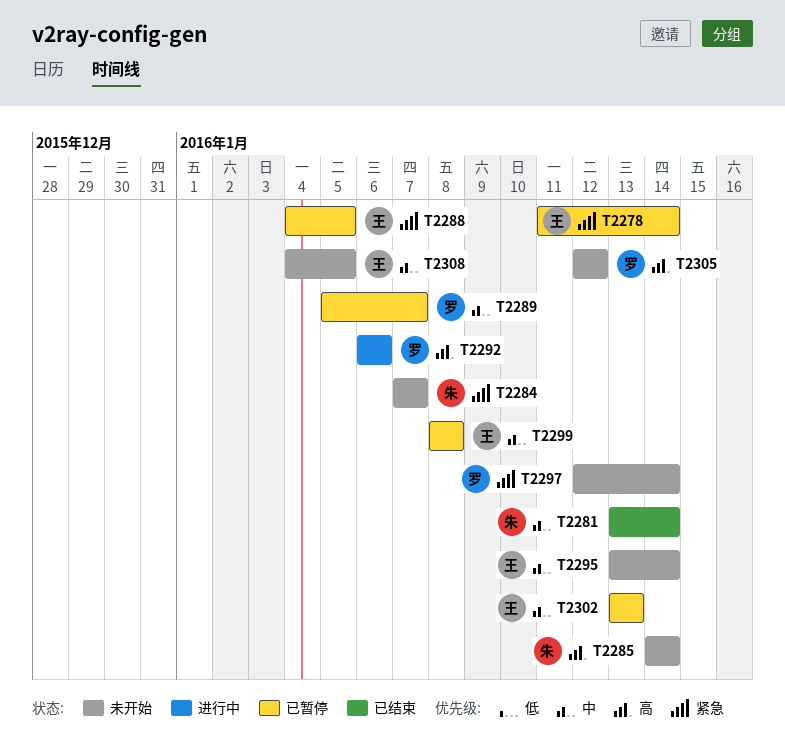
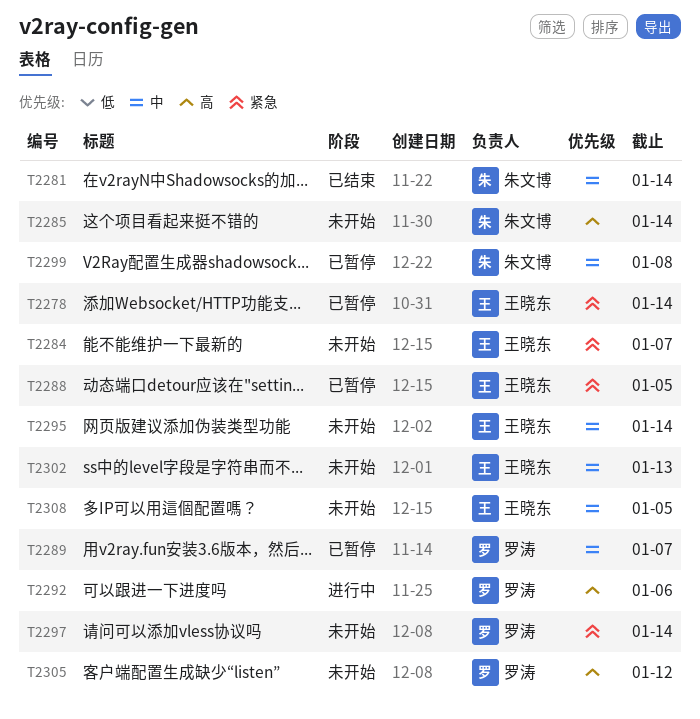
T2284, owner: 朱文博 -> 王晓东
T2299, owner: 王晓东 -> 朱文博
T2302, status: 已暂停 -> 未开始

